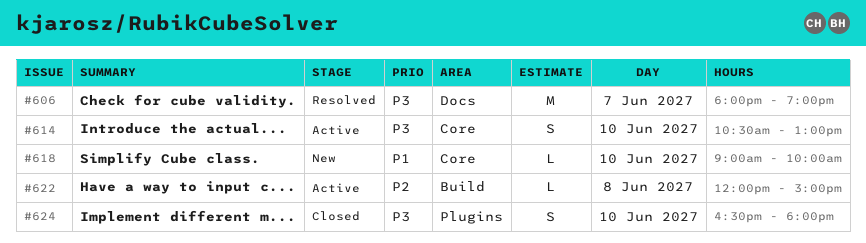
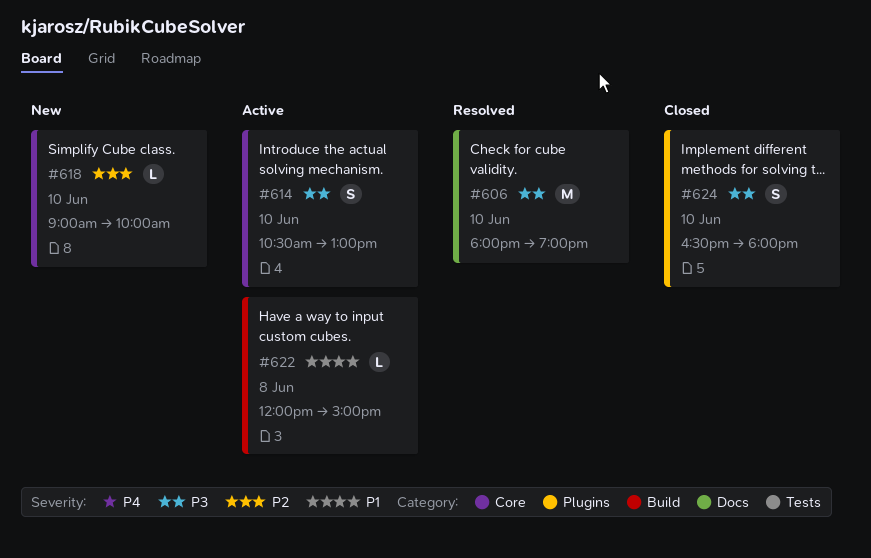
#606, day: Jun 7 -> Jun 10
#618, priority: P1 -> P2
#622, priority: P2 -> P1

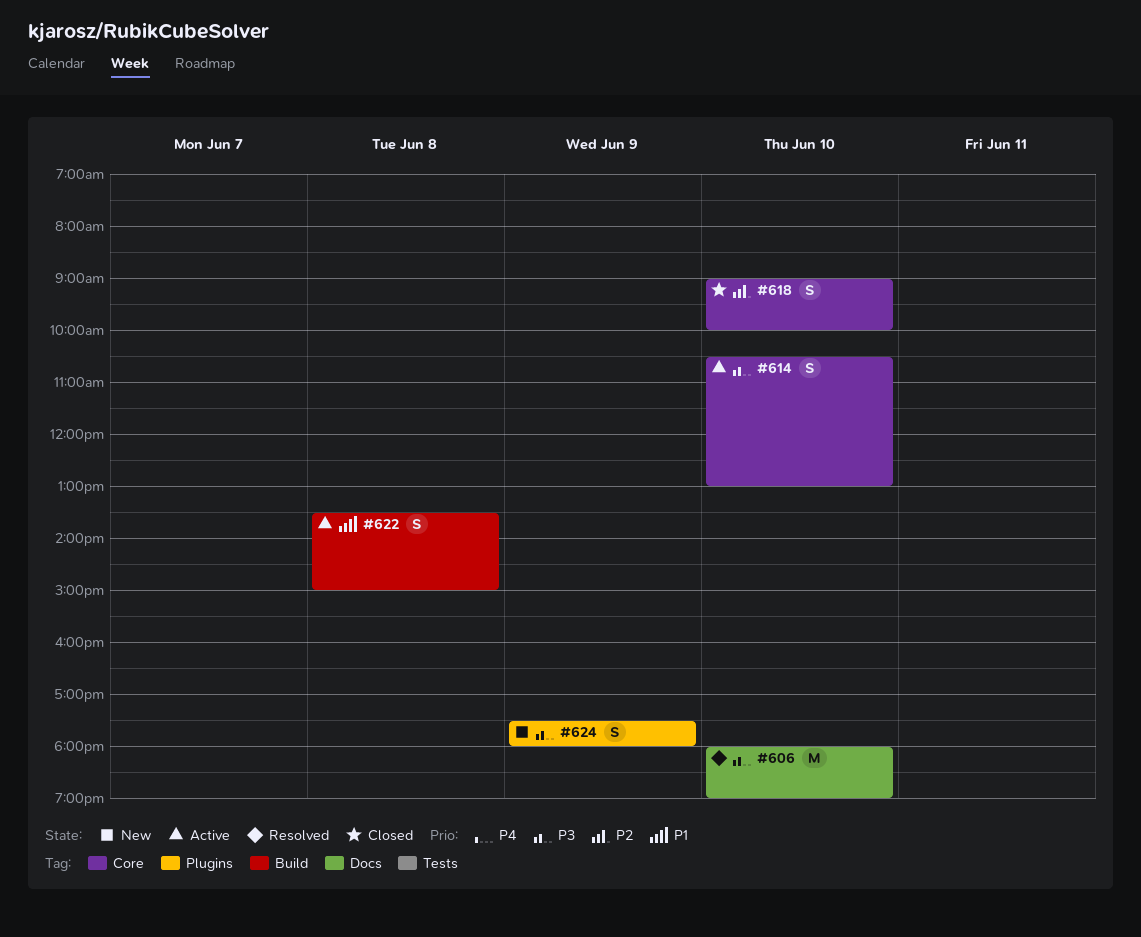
#618, status: New -> Closed
#618, estimate: L -> S
#622, estimate: L -> S
#622, begins: 12:00 -> 13:30
#624, status: Closed -> New
#624, day: Jun 10 -> Jun 9
#624, begins: 16:30 -> 17:30

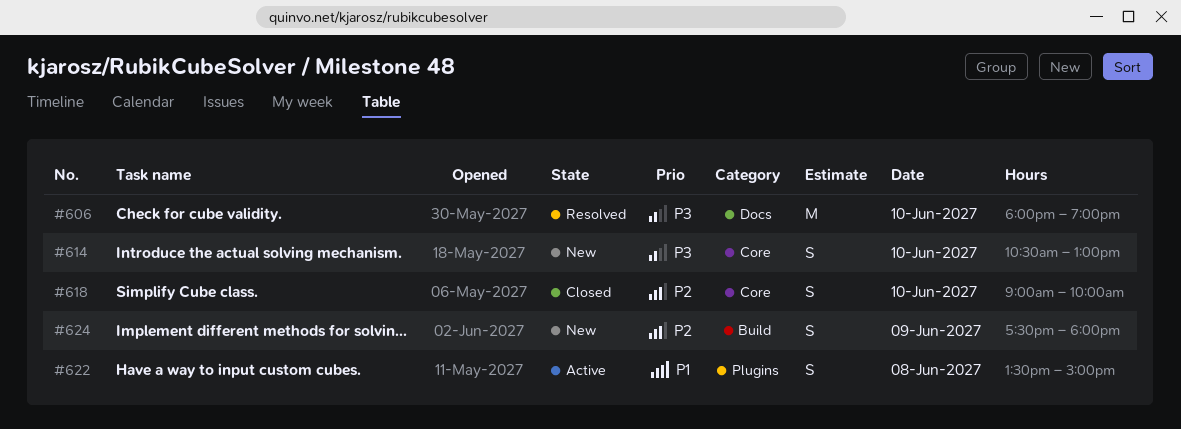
#614, status: Active -> New
#622, label: Build -> Plugins
#624, priority: P3 -> P2
#624, label: Plugins -> Build

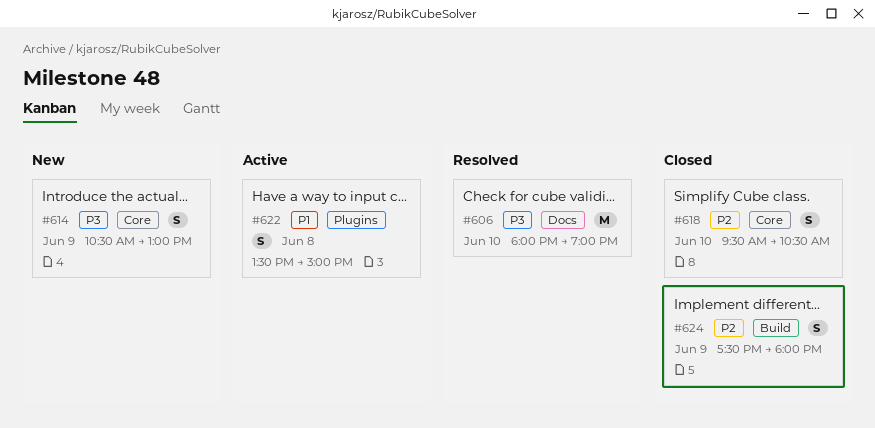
#614, day: Jun 10 -> Jun 9
#618, begins: 09:00 -> 09:30
#618, ends: 10:00 -> 10:30
#624, status: New -> Closed

